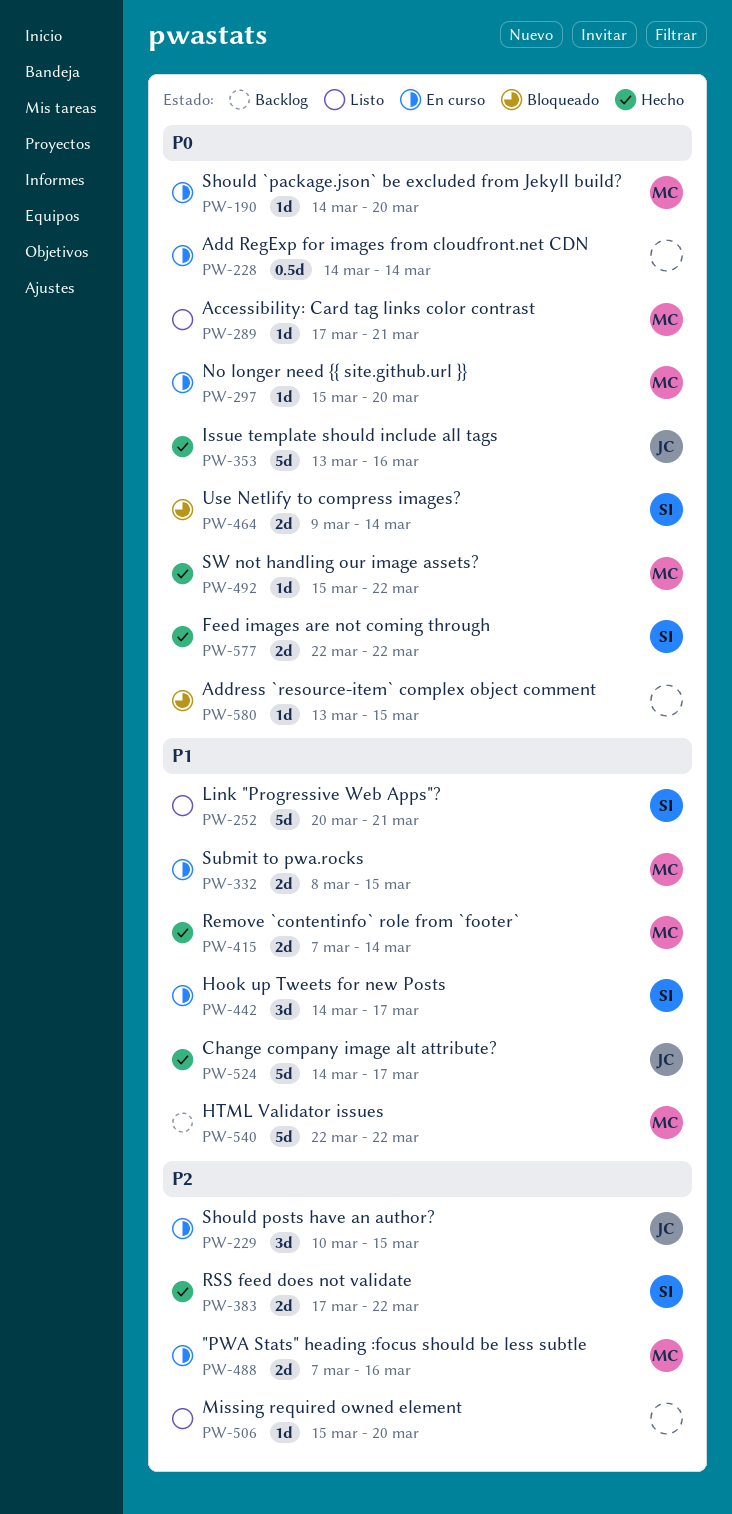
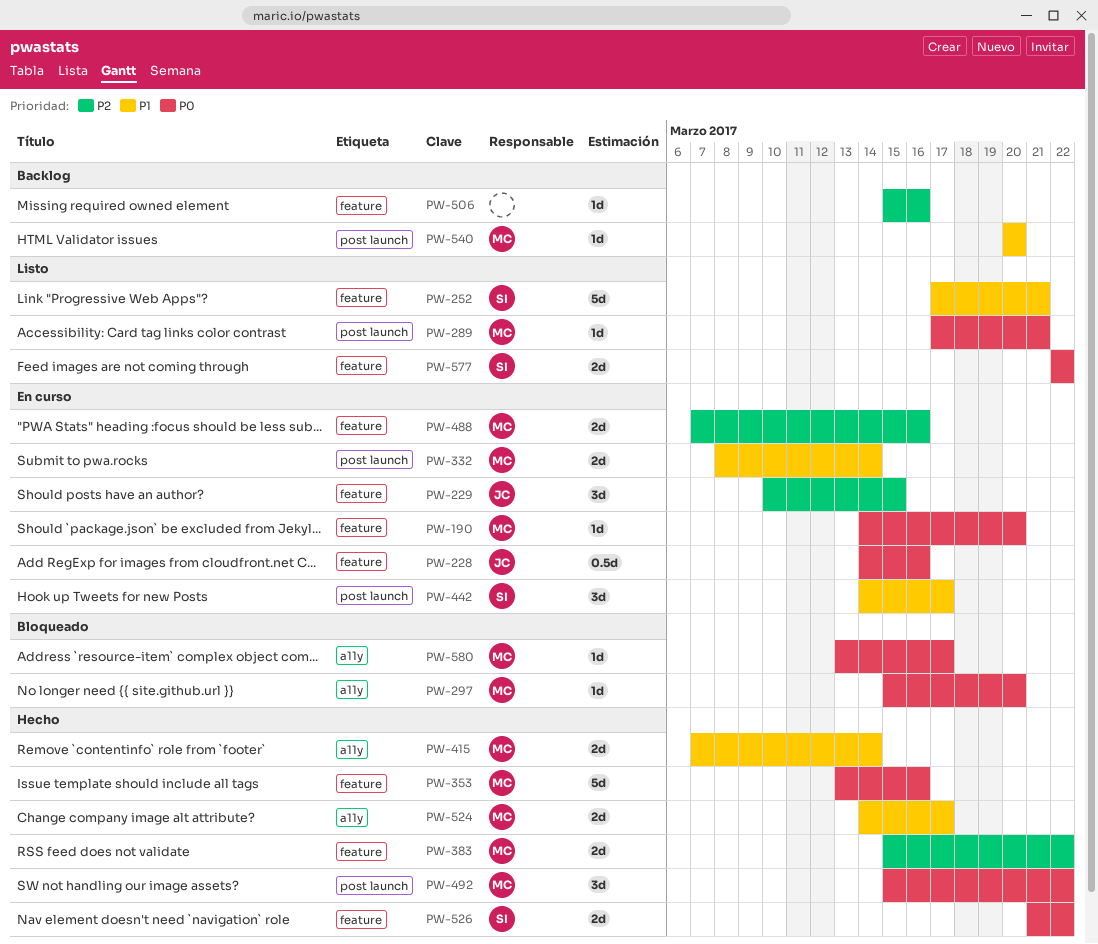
PW-228, owner: none -> JC
PW-228, due: Mar 14 -> Mar 16
PW-252, start: Mar 20 -> Mar 17
PW-297, status: En curso -> Bloqueado
PW-332, due: Mar 15 -> Mar 14
PW-353, owner: JC -> MC
PW-383, owner: SI -> MC
PW-383, start: Mar 17 -> Mar 15
PW-464: present -> none
PW-492, estimate: 1d -> 3d
PW-506, status: Listo -> Backlog
PW-506, due: Mar 20 -> Mar 16
PW-524, owner: JC -> MC
PW-524, estimate: 5d -> 2d
PW-526: none -> present
PW-540, estimate: 5d -> 1d
PW-540, start: Mar 22 -> Mar 20
PW-540, due: Mar 22 -> Mar 20
PW-577, status: Hecho -> Listo
PW-580, owner: none -> MC
PW-580, due: Mar 15 -> Mar 17

